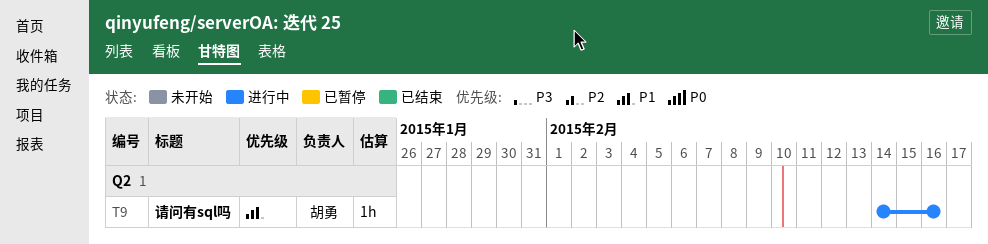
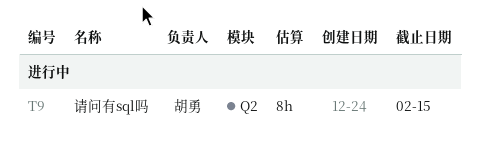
T9, estimate: 1h -> 8h
T9, due: Feb 16 -> Feb 15

